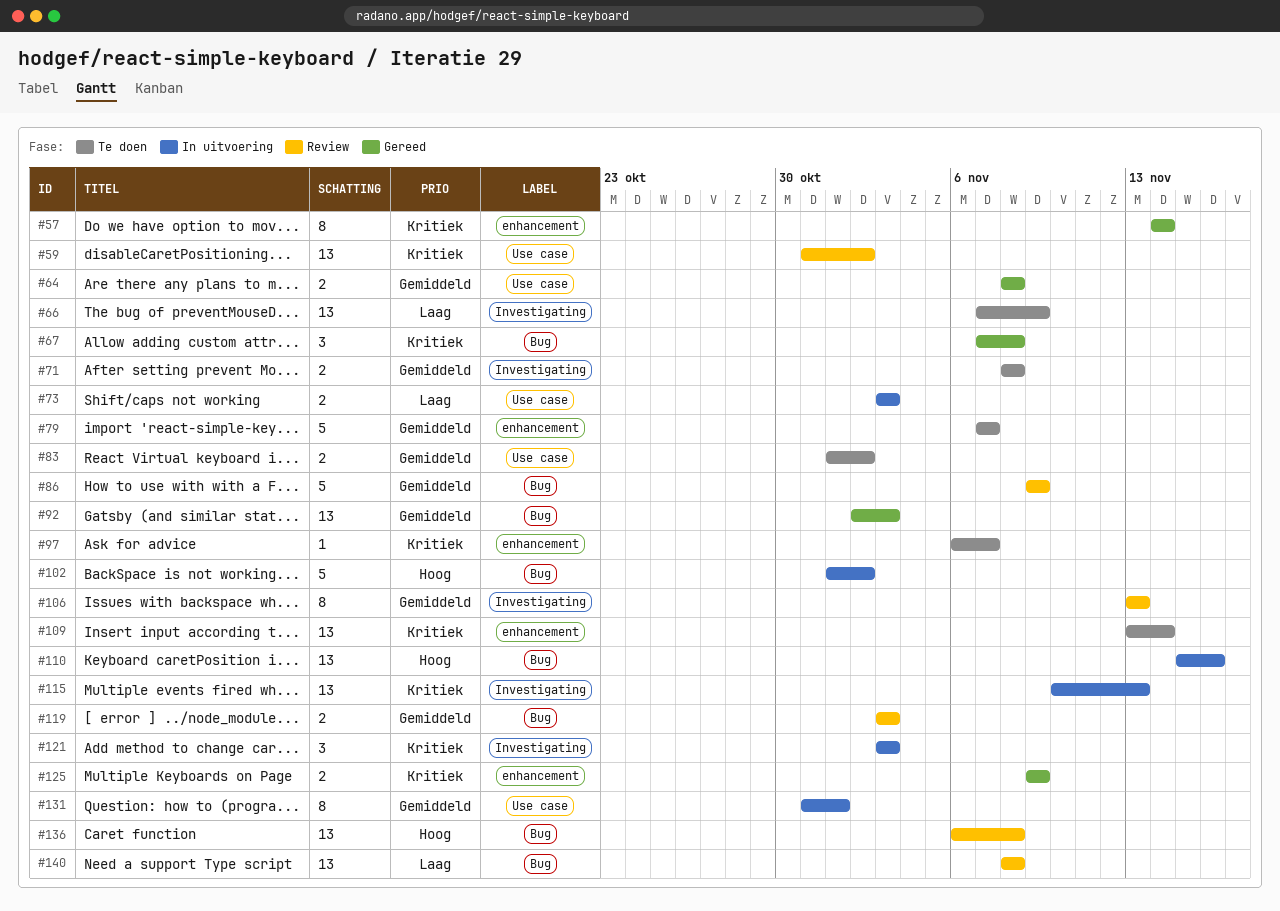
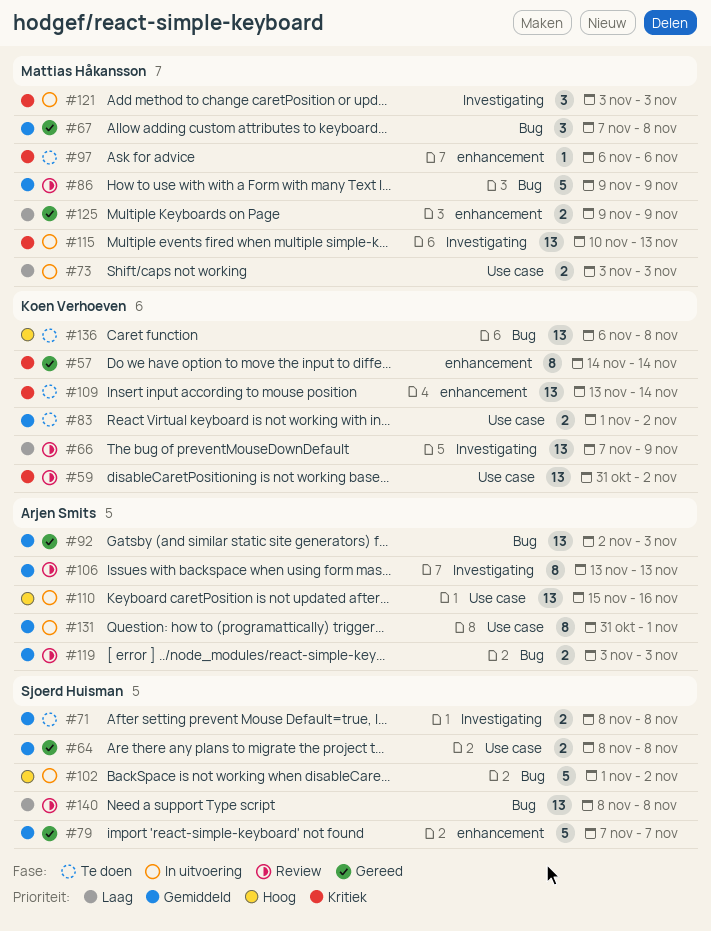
#66, status: Te doen -> Review
#67, priority: Kritiek -> Gemiddeld
#79, status: Te doen -> Gereed
#97, due: Nov 7 -> Nov 6
#110, label: Bug -> Use case
#125, priority: Kritiek -> Laag
#136, status: Review -> Te doen

